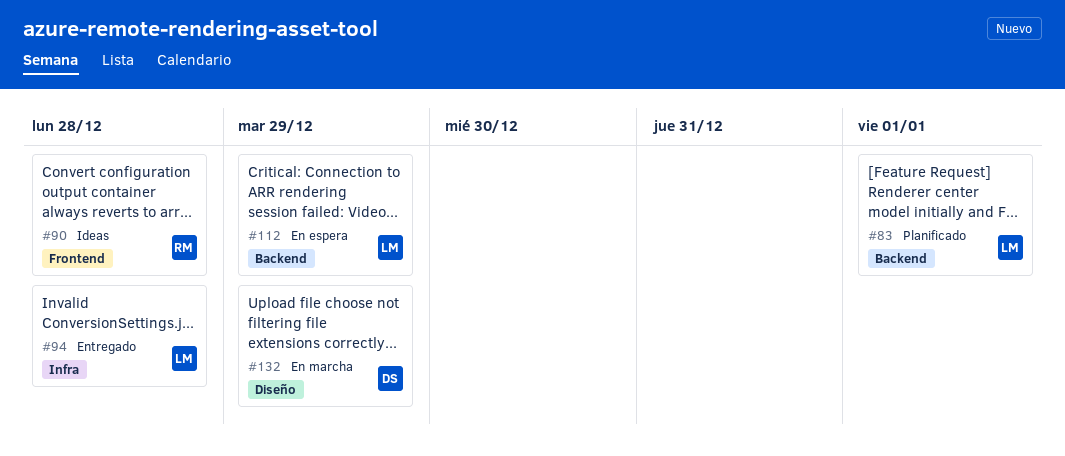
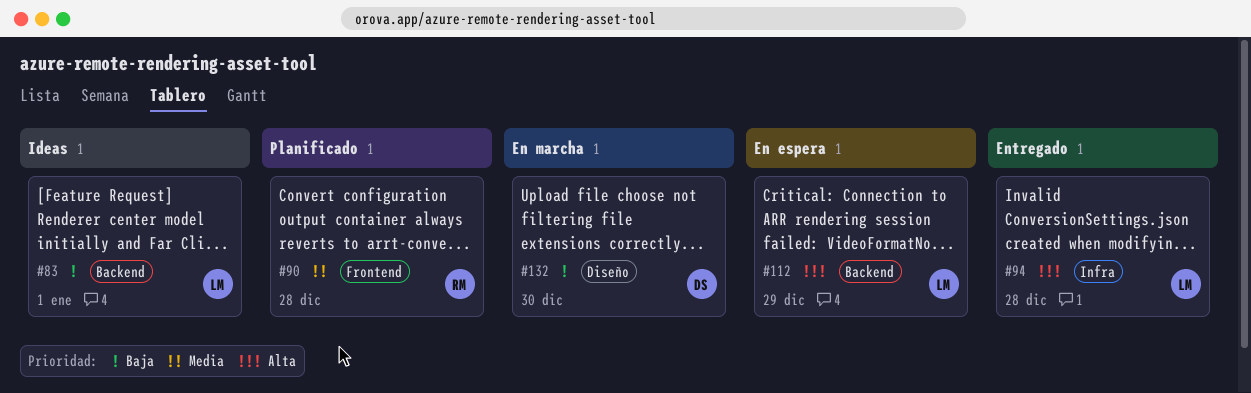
#83, status: Planificado -> Ideas
#90, status: Ideas -> Planificado
#132, due: Dec 29 -> Dec 30

